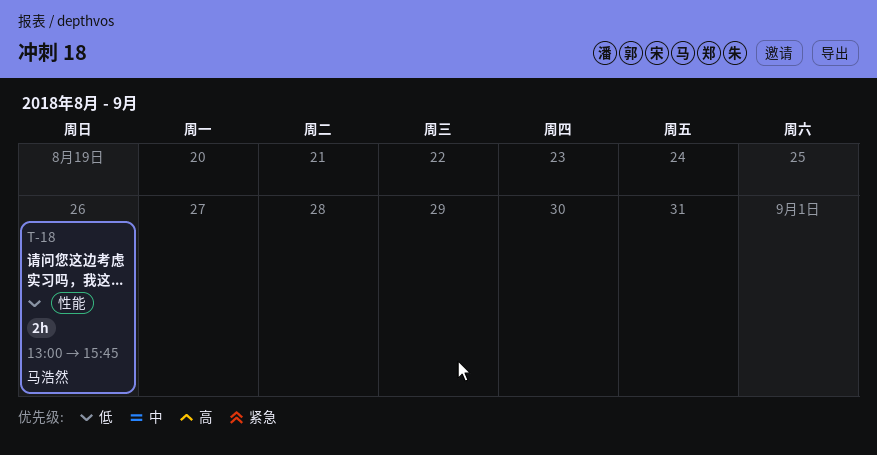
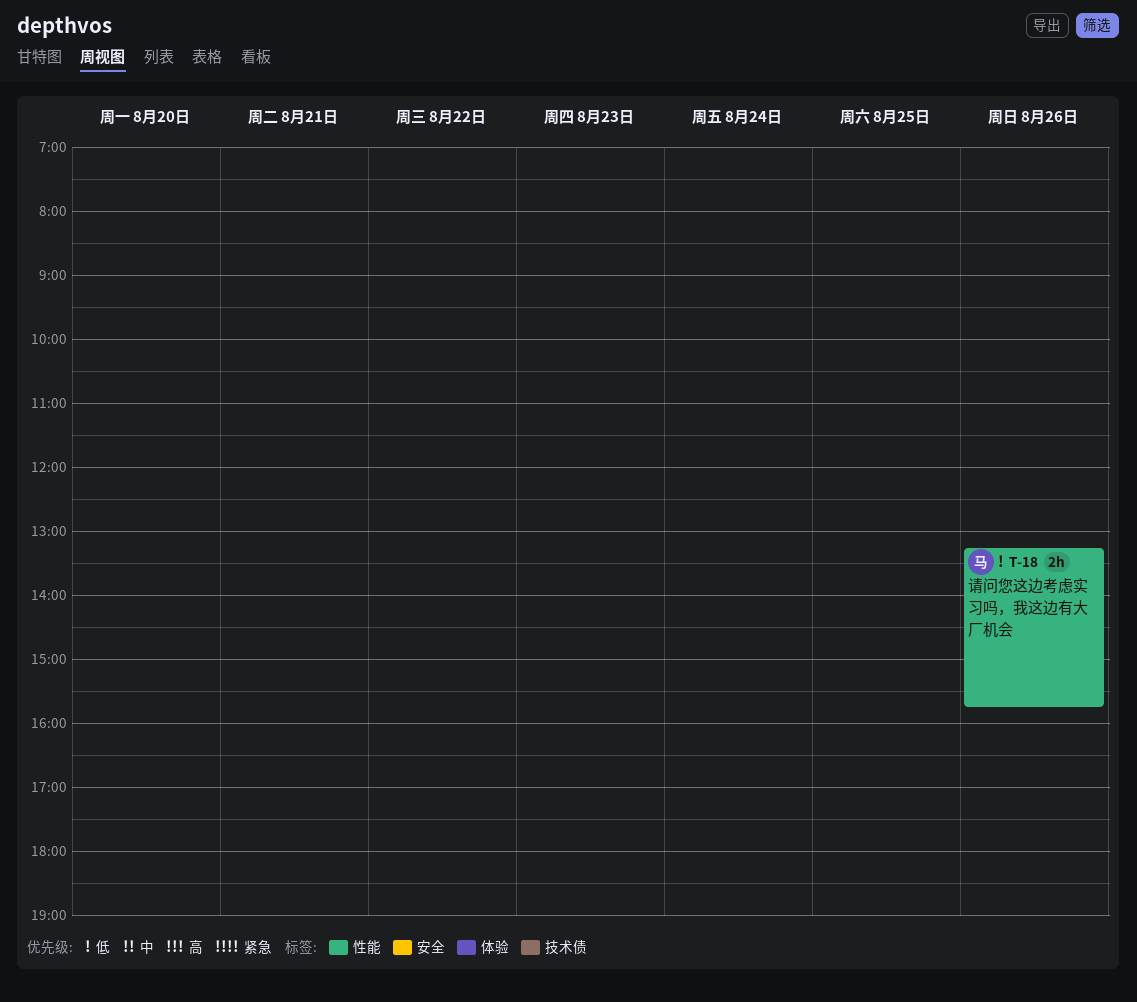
T-18, begins: 13:00 -> 13:15

